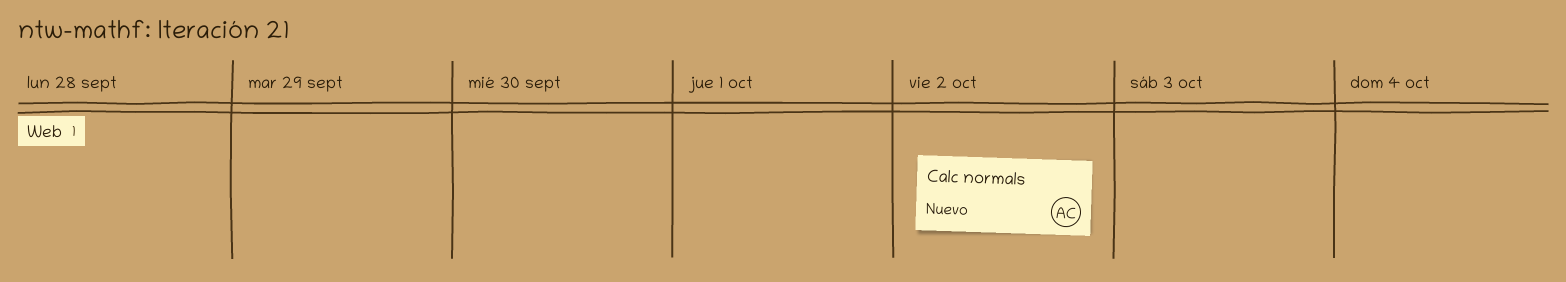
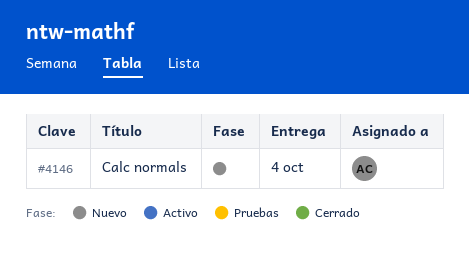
Calc normals, due: Oct 2 -> Oct 4

